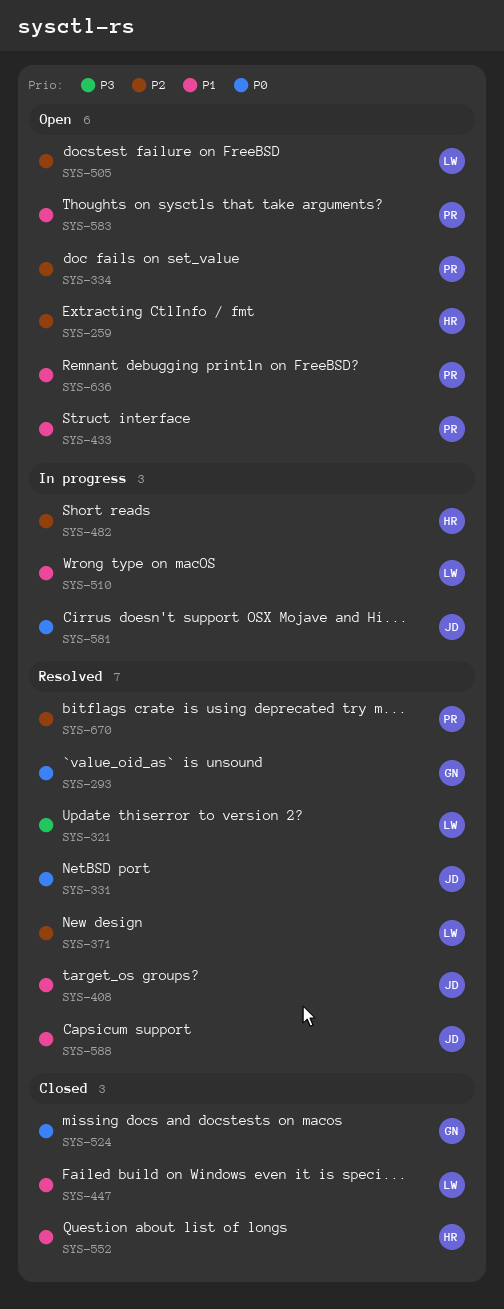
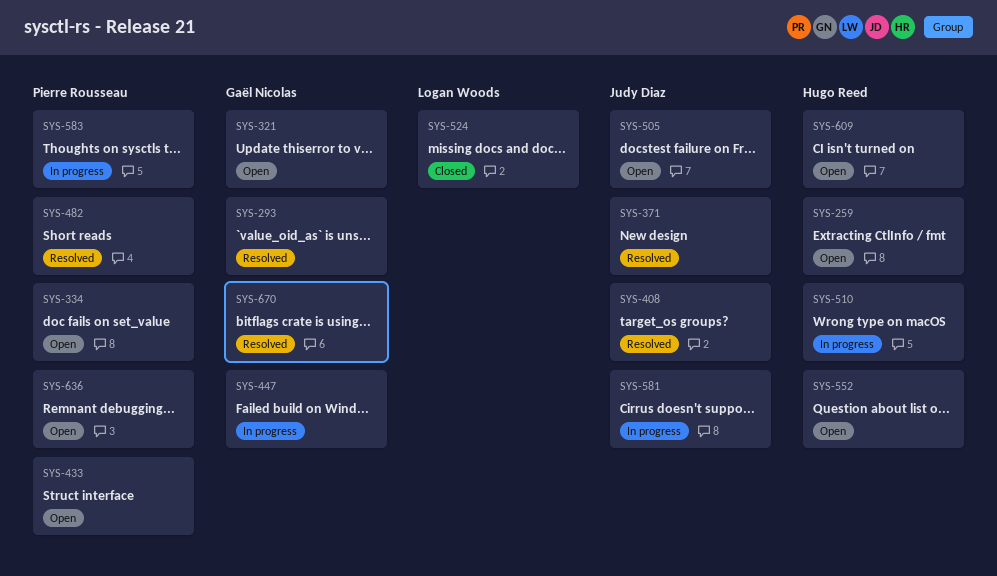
SYS-321, status: Resolved -> Open
SYS-321, owner: Logan Woods -> Gaël Nicolas
SYS-331: present -> none
SYS-371, owner: Logan Woods -> Judy Diaz
SYS-447, status: Closed -> In progress
SYS-447, owner: Logan Woods -> Gaël Nicolas
SYS-482, status: In progress -> Resolved
SYS-482, owner: Hugo Reed -> Pierre Rousseau
SYS-505, owner: Logan Woods -> Judy Diaz
SYS-510, owner: Logan Woods -> Hugo Reed
SYS-524, owner: Gaël Nicolas -> Logan Woods
SYS-552, status: Closed -> Open
SYS-583, status: Open -> In progress
SYS-588: present -> none
SYS-609: none -> present
SYS-670, owner: Pierre Rousseau -> Gaël Nicolas

